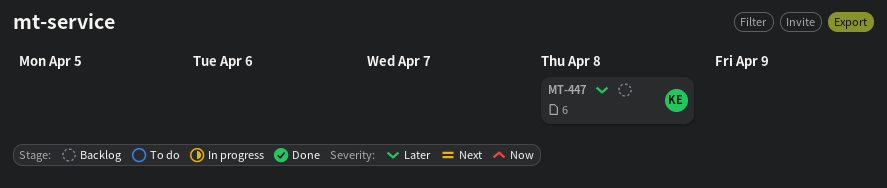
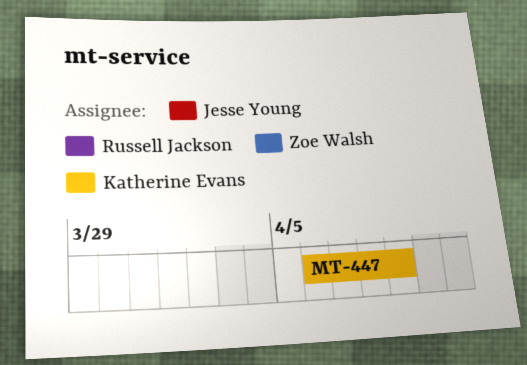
MT-447, due: Apr 8 -> Apr 9

